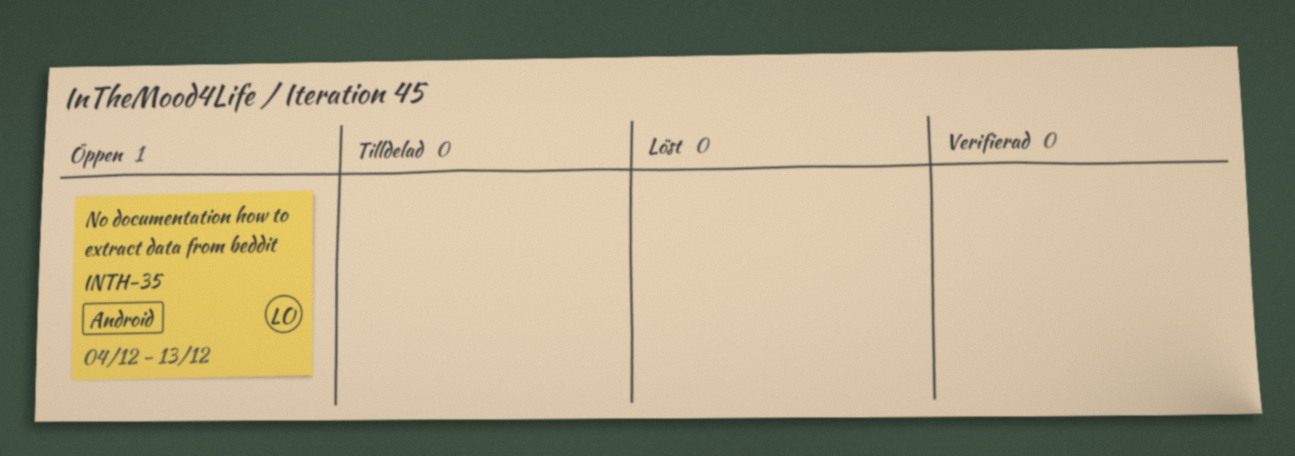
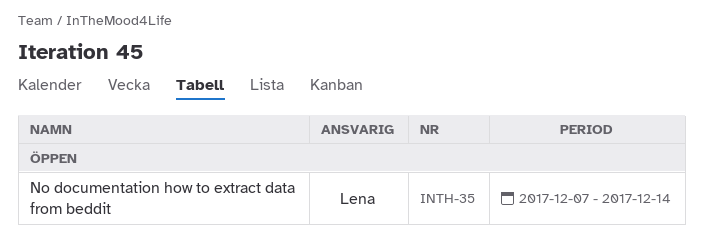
INTH-35, start: Dec 4 -> Dec 7
INTH-35, due: Dec 13 -> Dec 14

